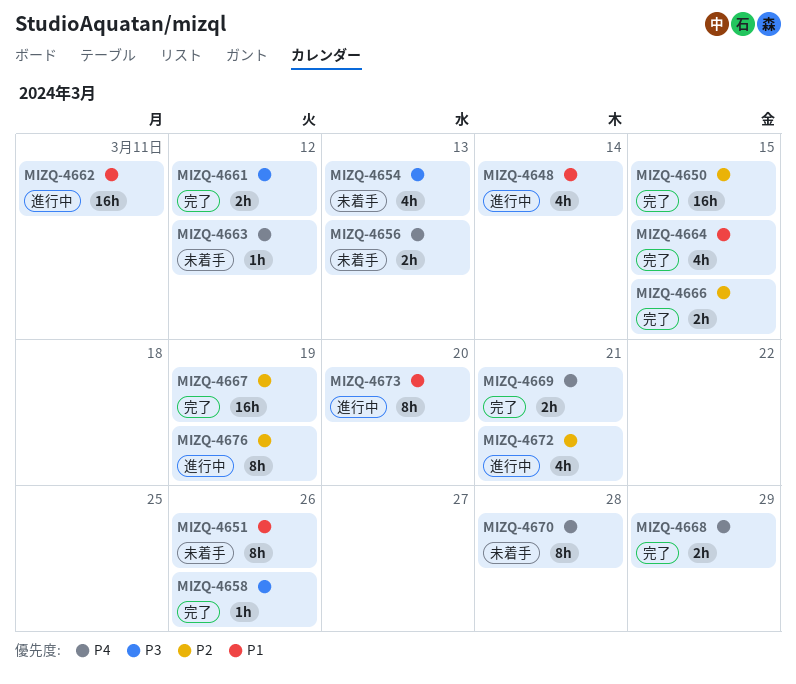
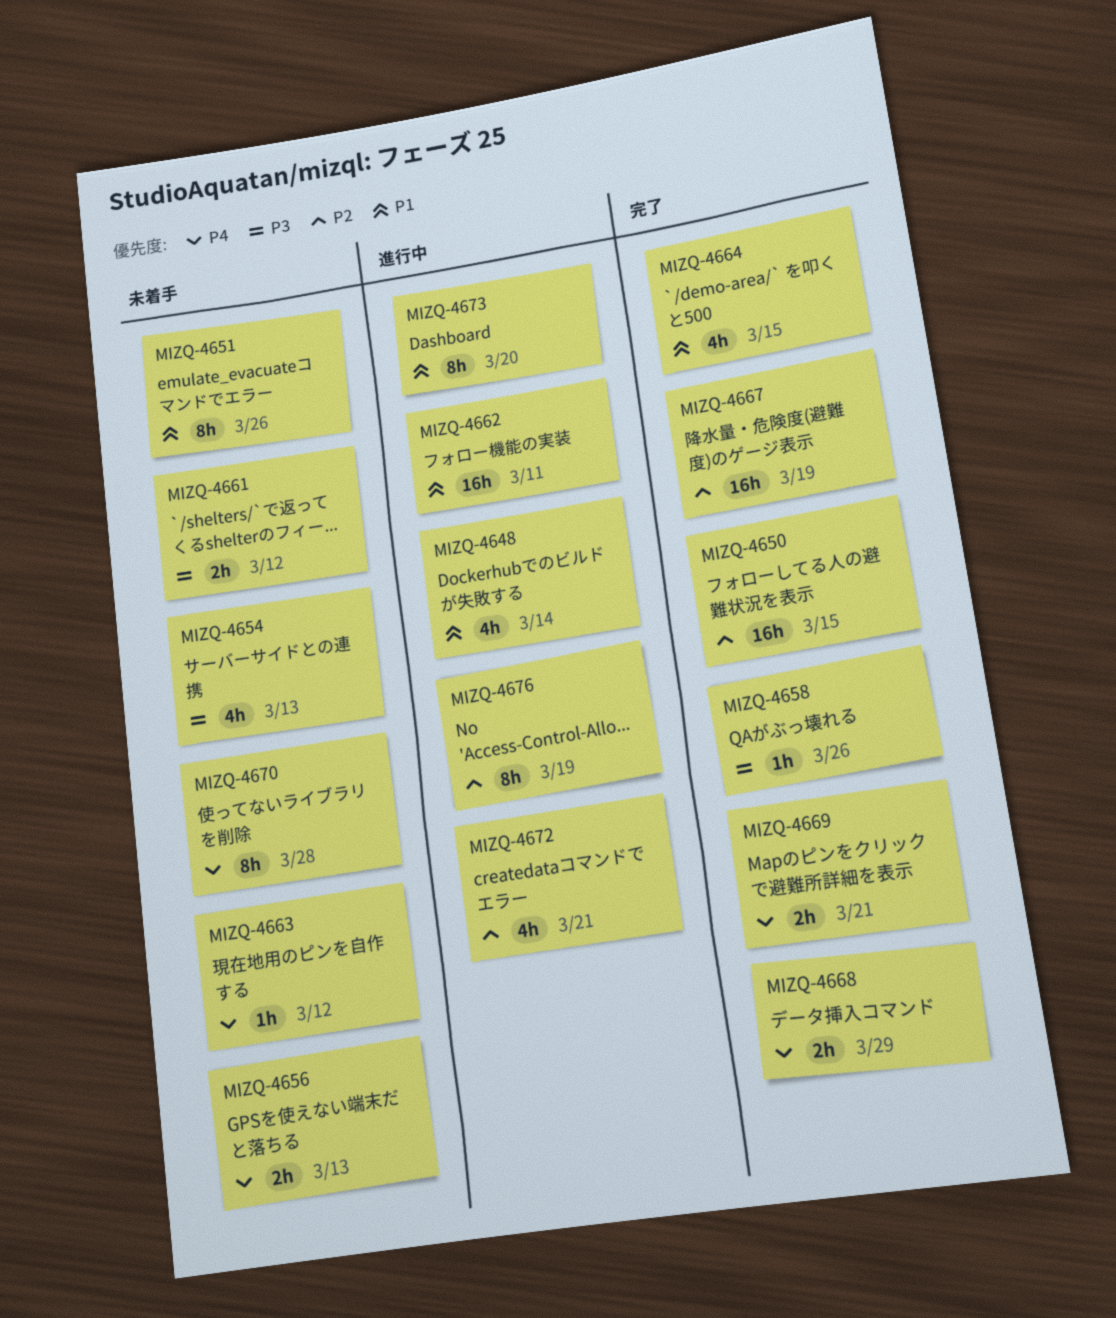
MIZQ-4661, status: 完了 -> 未着手
MIZQ-4666: present -> none

